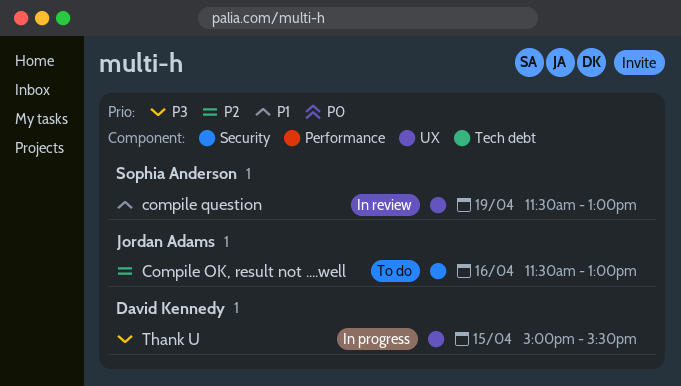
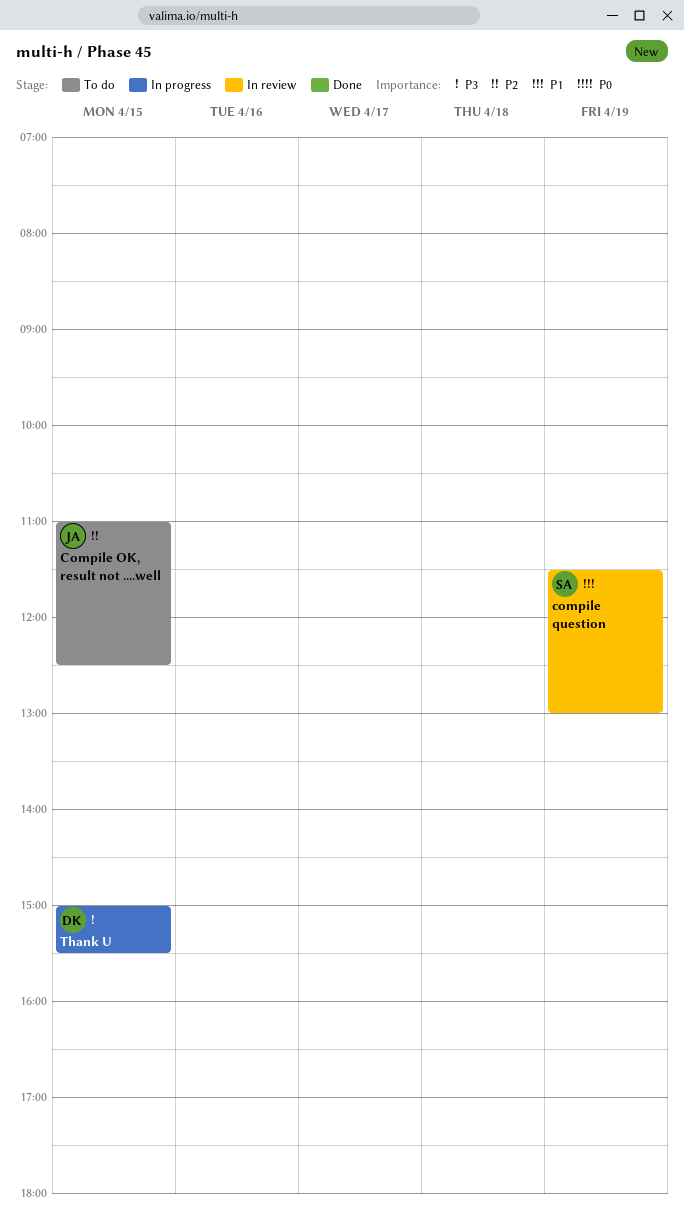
Compile OK, result not ....well, day: Apr 16 -> Apr 15
Compile OK, result not ....well, begins: 11:30 -> 11:00
Compile OK, result not ....well, ends: 13:00 -> 12:30

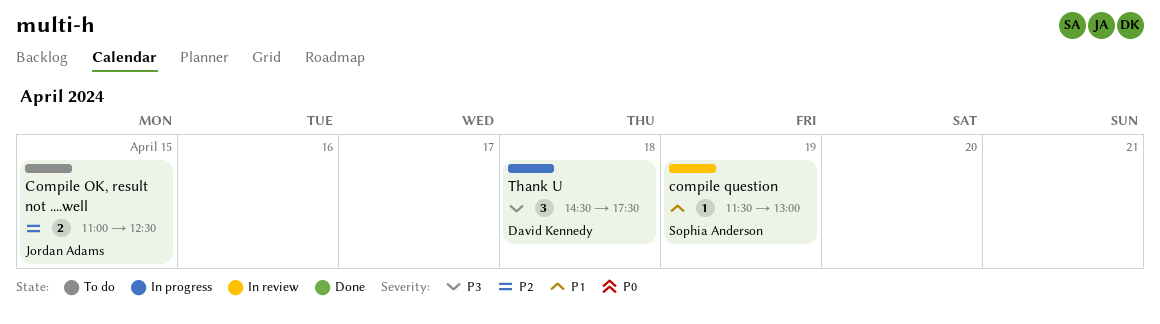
Thank U, day: Apr 15 -> Apr 18
Thank U, begins: 15:00 -> 14:30
Thank U, ends: 15:30 -> 17:30

